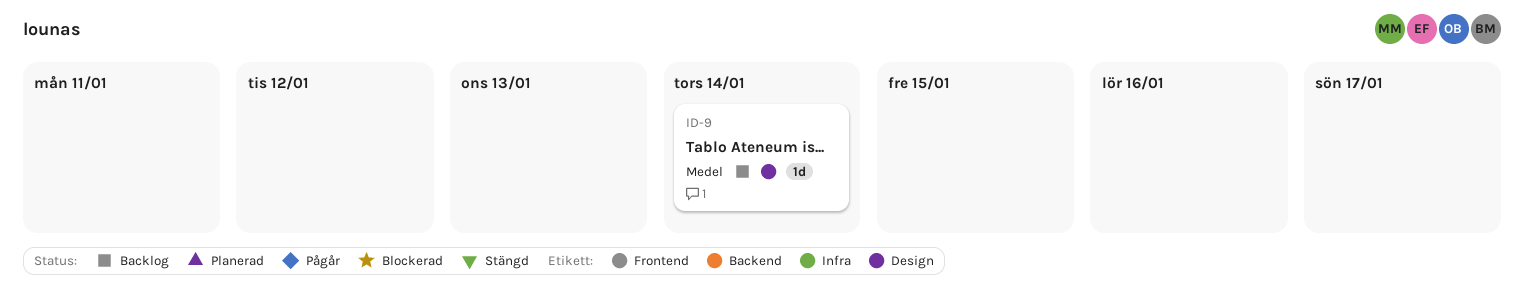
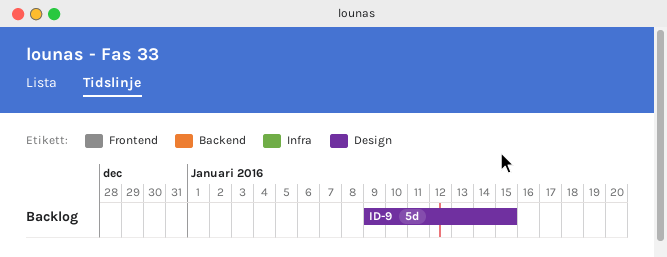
ID-9, estimate: 1d -> 5d
ID-9, due: Jan 14 -> Jan 15

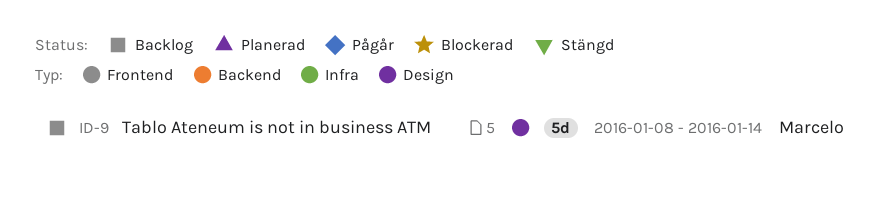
ID-9, start: Jan 9 -> Jan 8
ID-9, due: Jan 15 -> Jan 14

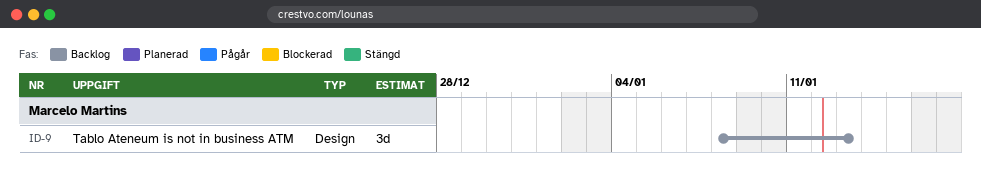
ID-9, estimate: 5d -> 3d
ID-9, due: Jan 14 -> Jan 13

